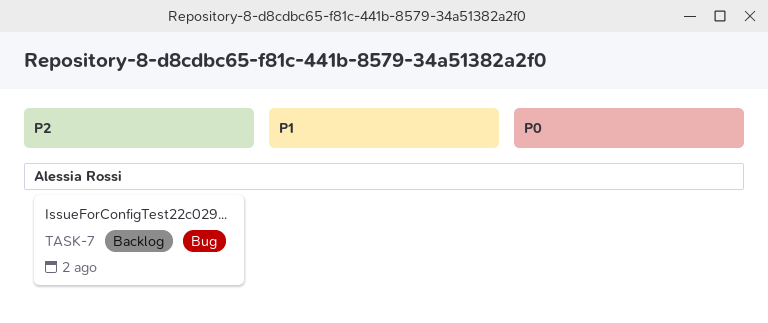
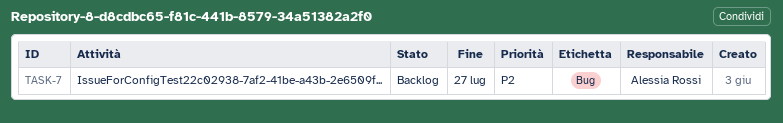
TASK-7, due: Aug 2 -> Jul 27

